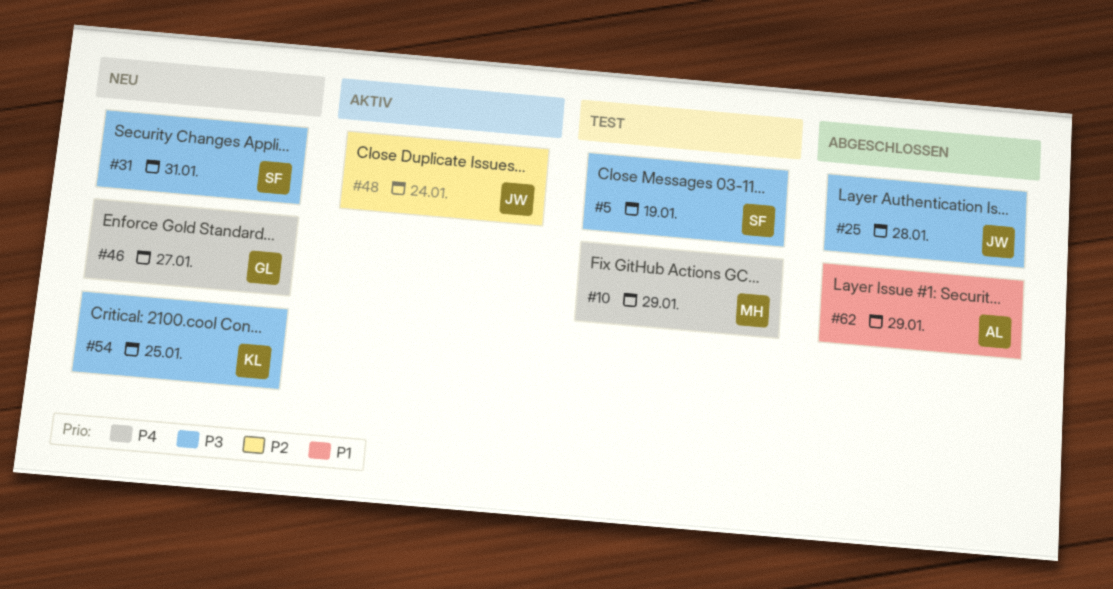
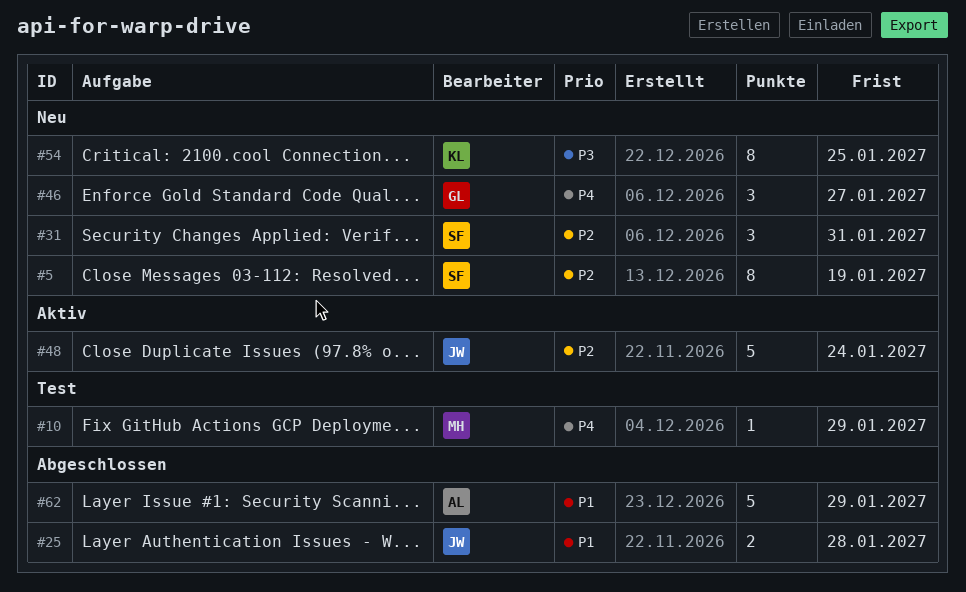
#5, status: Test -> Neu
#5, priority: P3 -> P2
#25, priority: P3 -> P1
#31, priority: P3 -> P2

